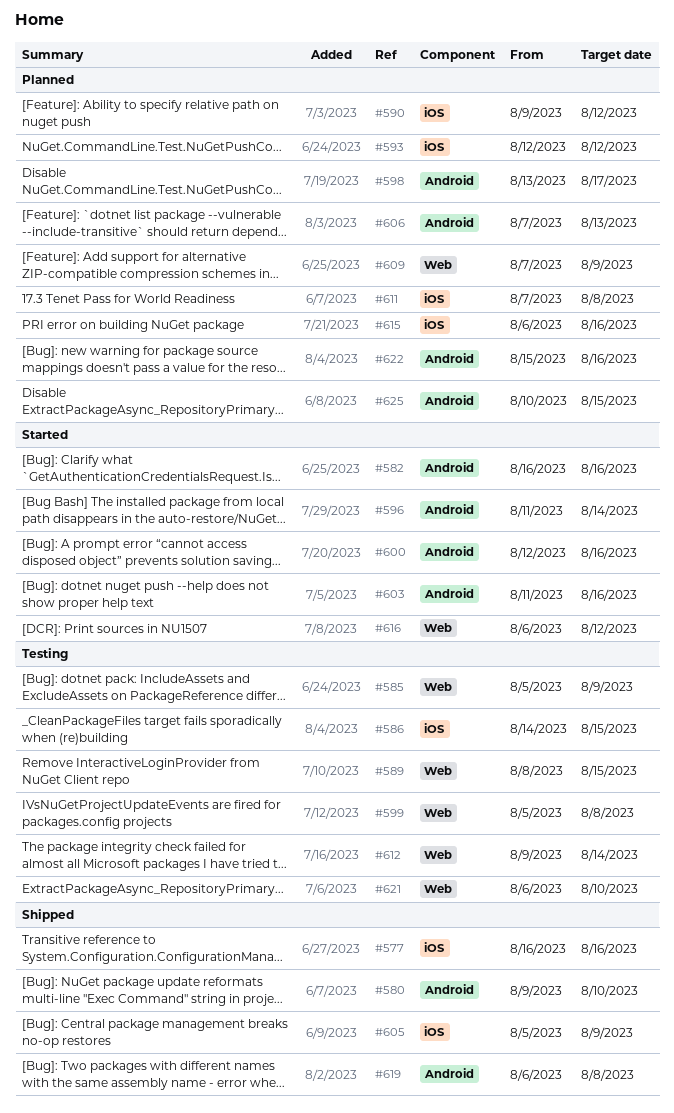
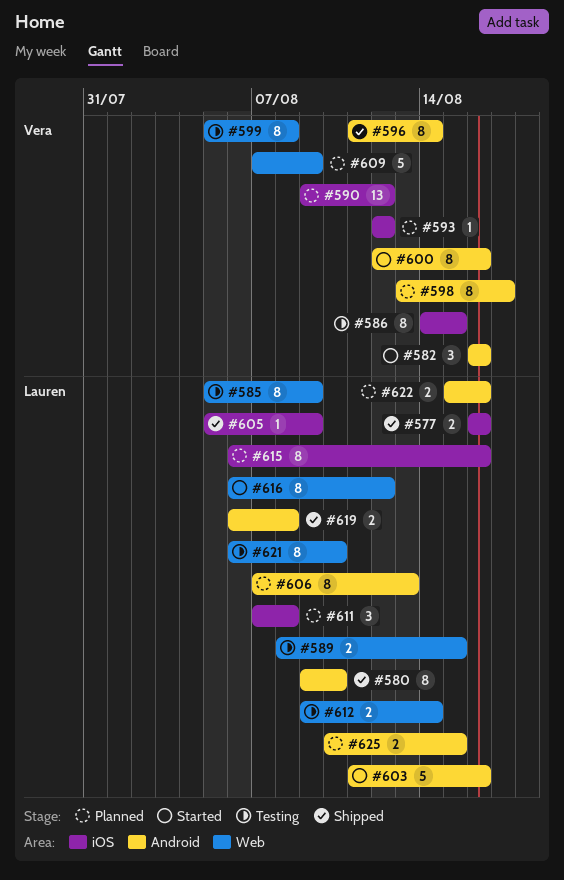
#596, status: Started -> Shipped

